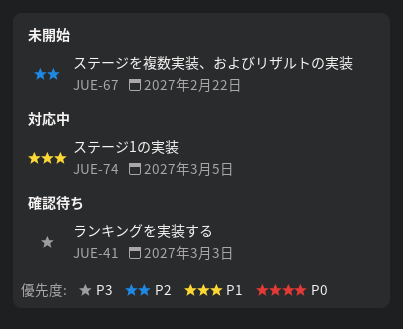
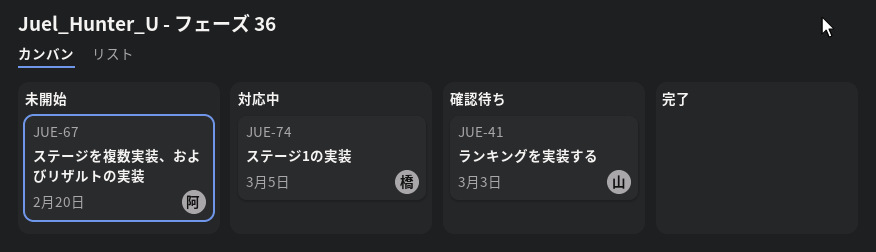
JUE-67, due: Feb 22 -> Feb 20

